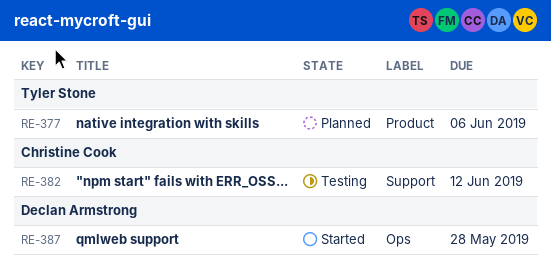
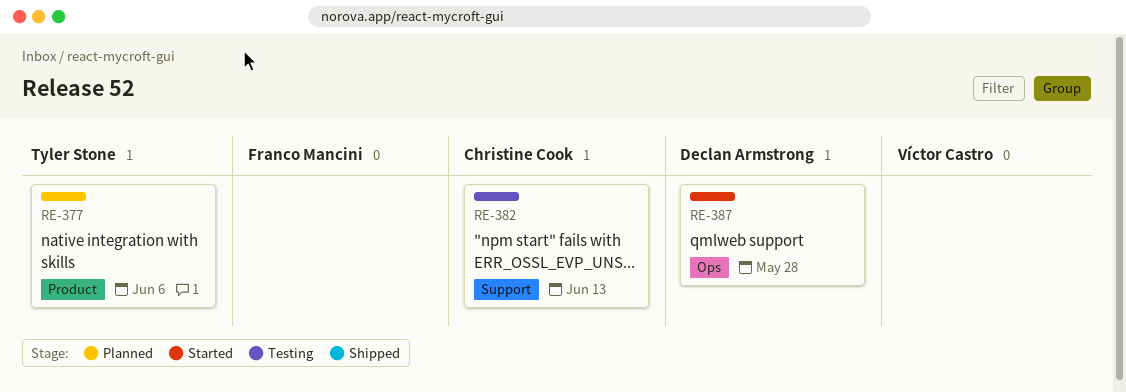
RE-382, due: Jun 12 -> Jun 13

